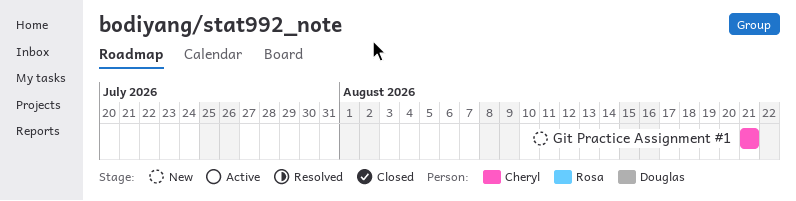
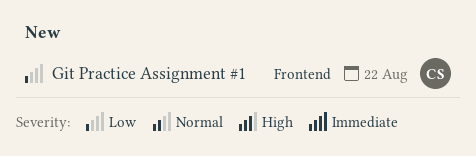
Git Practice Assignment #1, due: Aug 21 -> Aug 22

